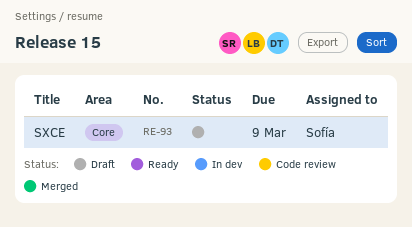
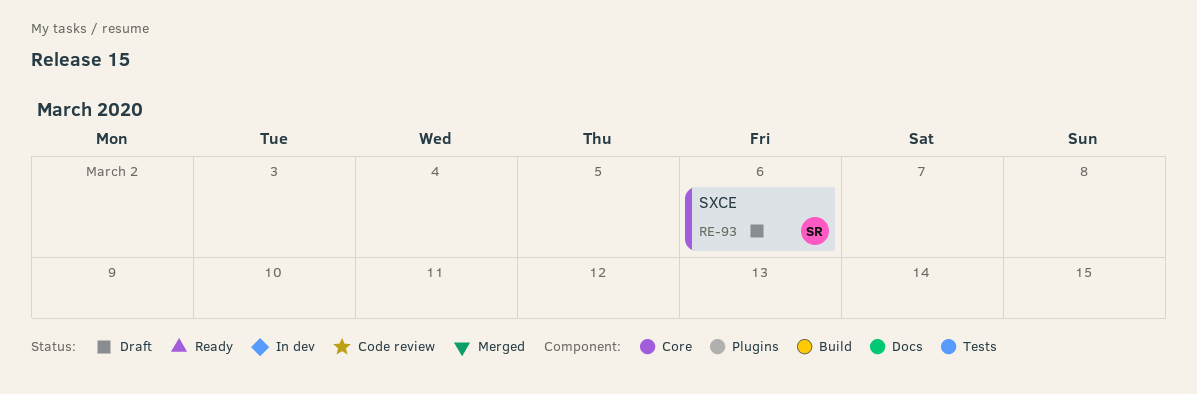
RE-93, due: Mar 9 -> Mar 6

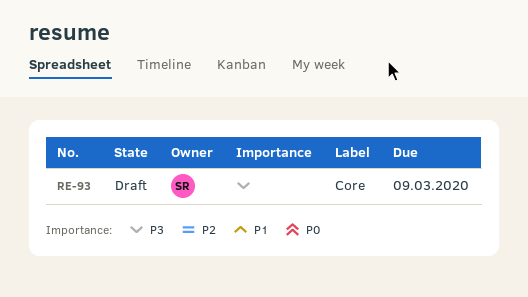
RE-93, due: Mar 6 -> Mar 9

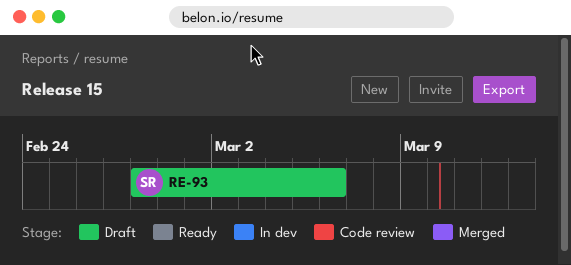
RE-93, due: Mar 9 -> Mar 6

